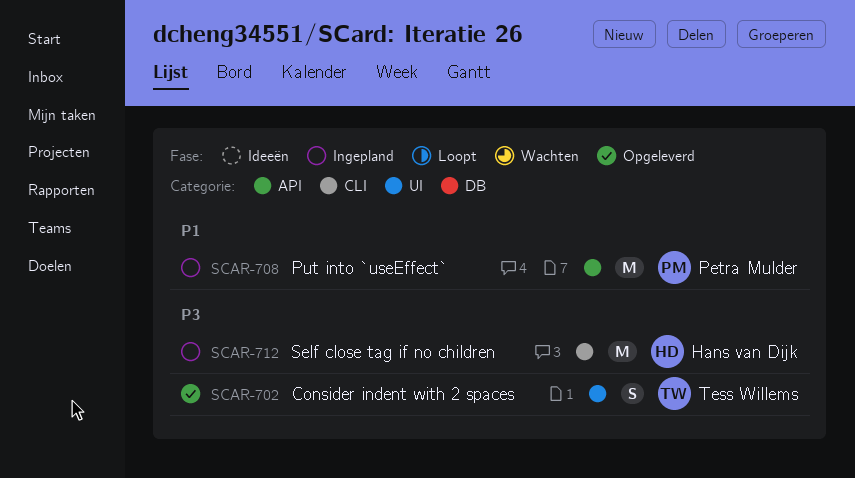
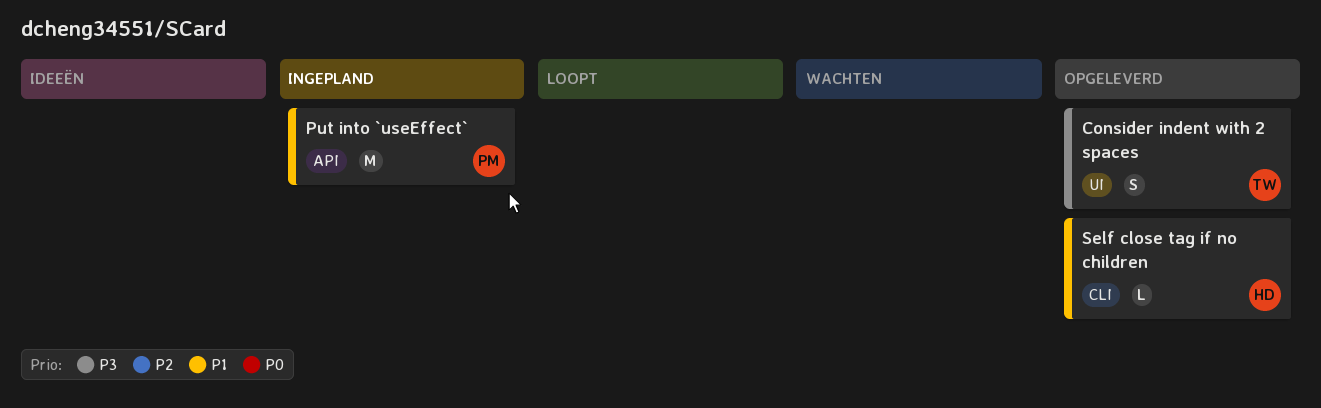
Self close tag if no children, status: Ingepland -> Opgeleverd
Self close tag if no children, priority: P3 -> P1
Self close tag if no children, estimate: M -> L

